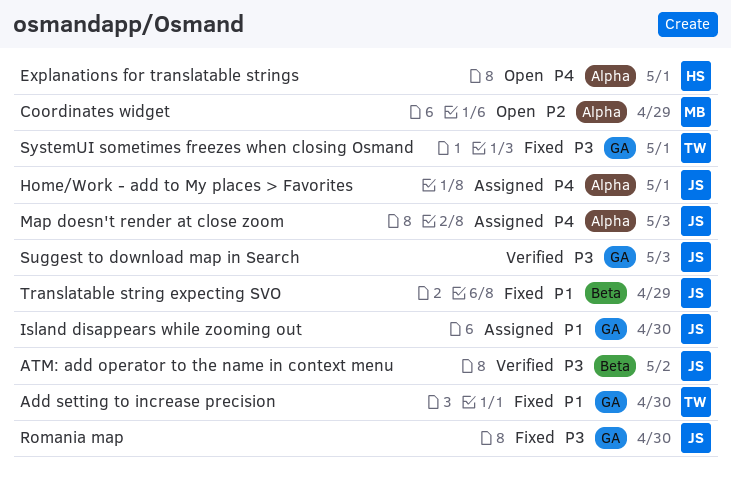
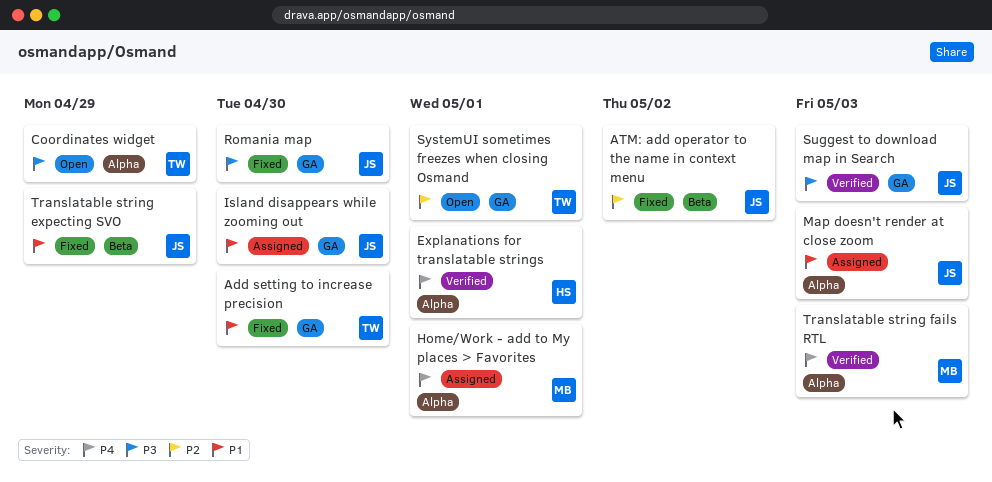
ATM: add operator to the name in context menu, status: Verified -> Fixed
ATM: add operator to the name in context menu, priority: P3 -> P2
Coordinates widget, owner: MB -> TW
Coordinates widget, priority: P2 -> P3
Explanations for translatable strings, status: Open -> Verified
Home/Work - add to My places > Favorites, owner: JS -> MB
Map doesn't render at close zoom, priority: P4 -> P1
SystemUI sometimes freezes when closing Osmand, status: Fixed -> Open
SystemUI sometimes freezes when closing Osmand, priority: P3 -> P2
Translatable string fails RTL: none -> present

